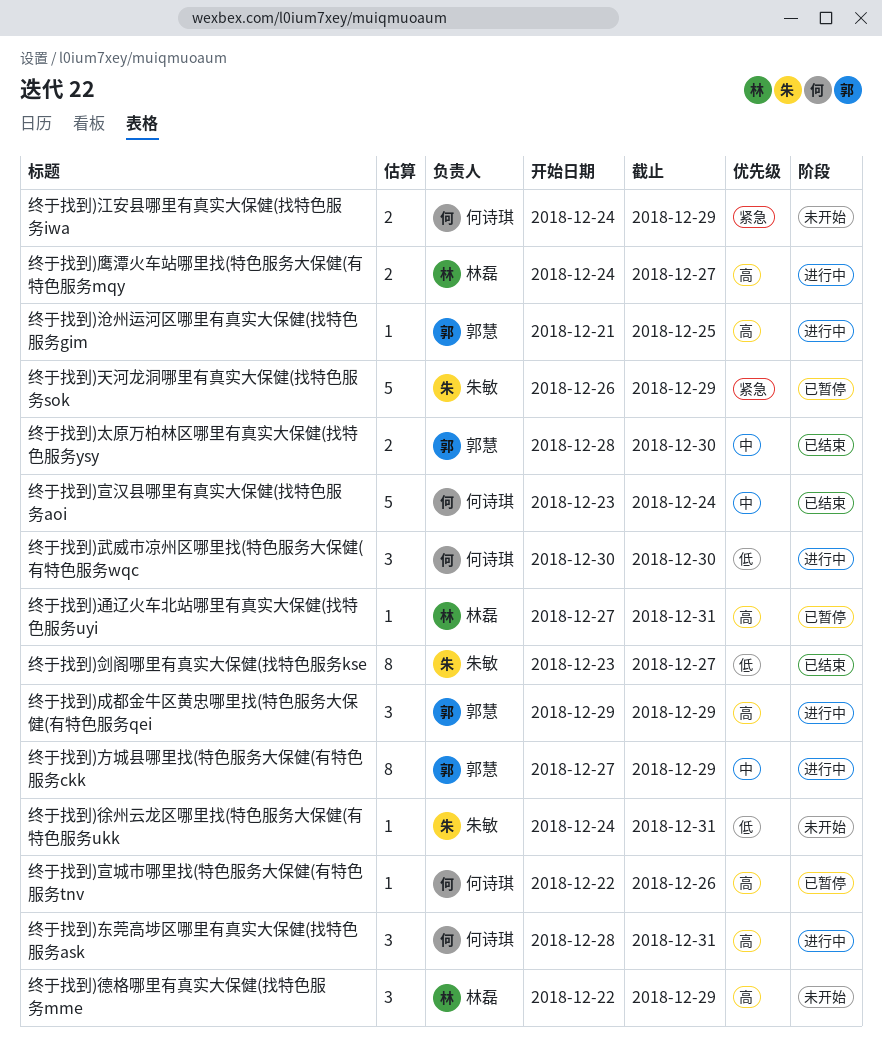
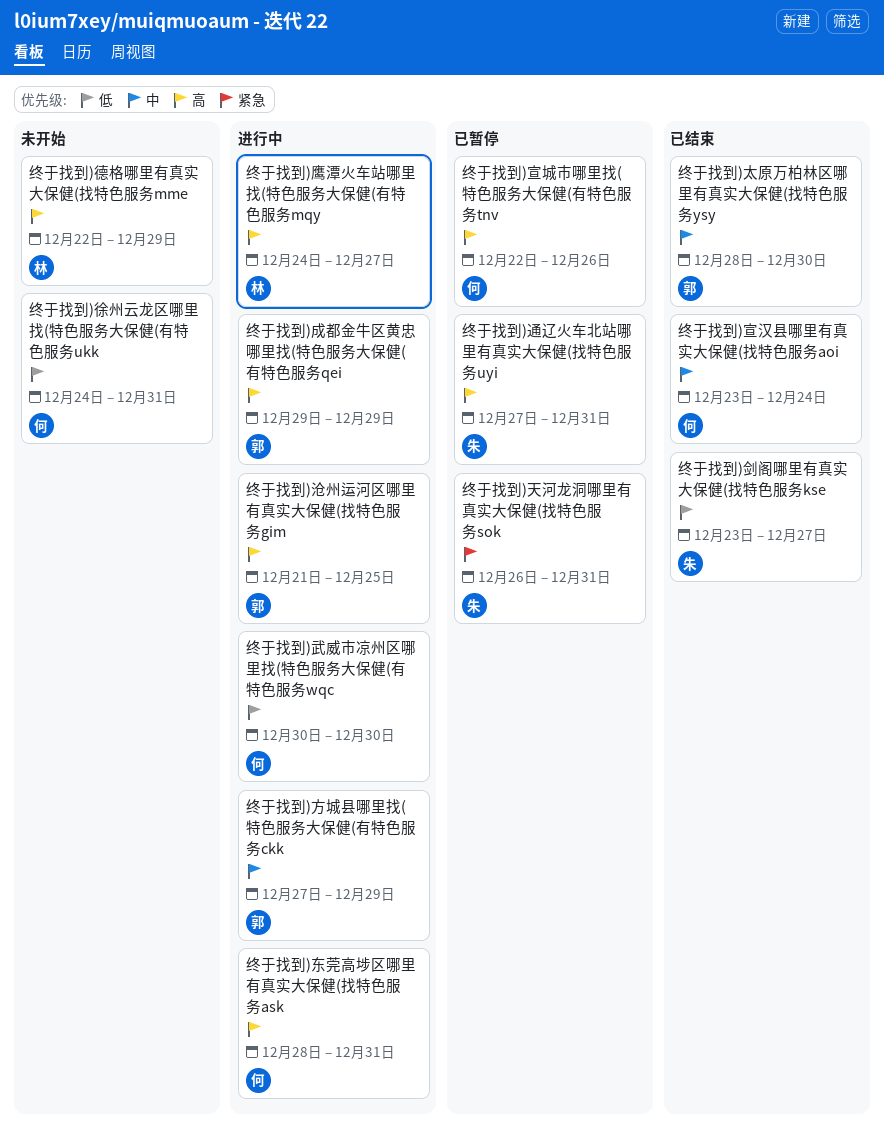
终于找到)天河龙洞哪里有真实大保健(找特色服务sok, due: Dec 29 -> Dec 31
终于找到)徐州云龙区哪里找(特色服务大保健(有特色服务ukk, owner: 朱敏 -> 何诗琪
终于找到)江安县哪里有真实大保健(找特色服务iwa: present -> none
终于找到)通辽火车北站哪里有真实大保健(找特色服务uyi, owner: 林磊 -> 朱敏

